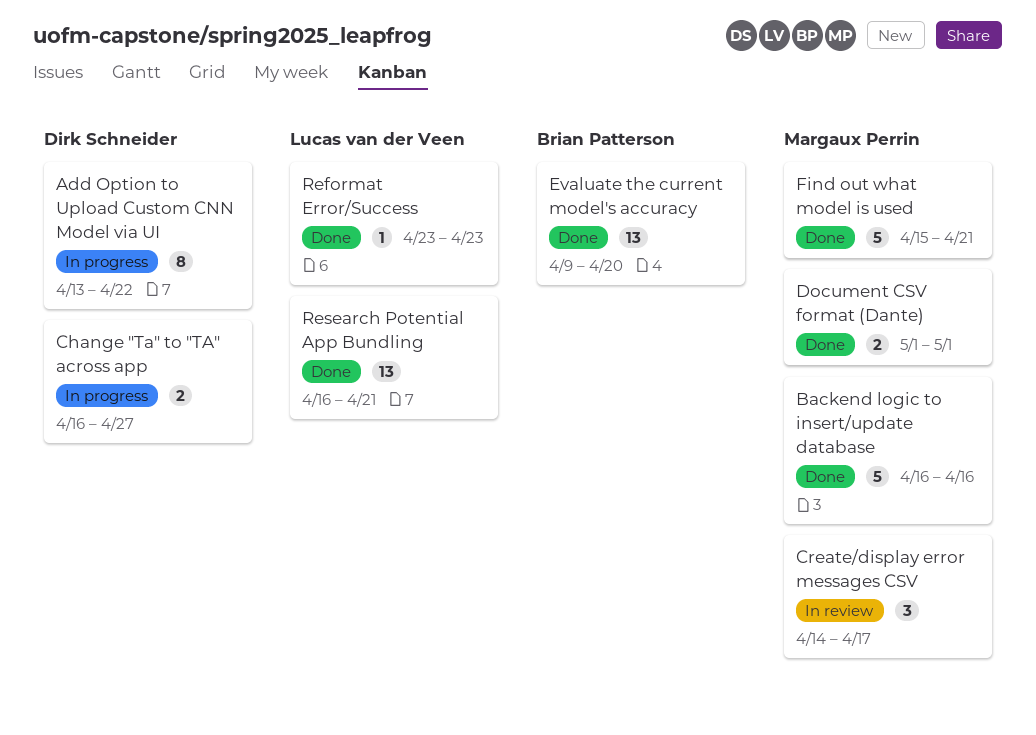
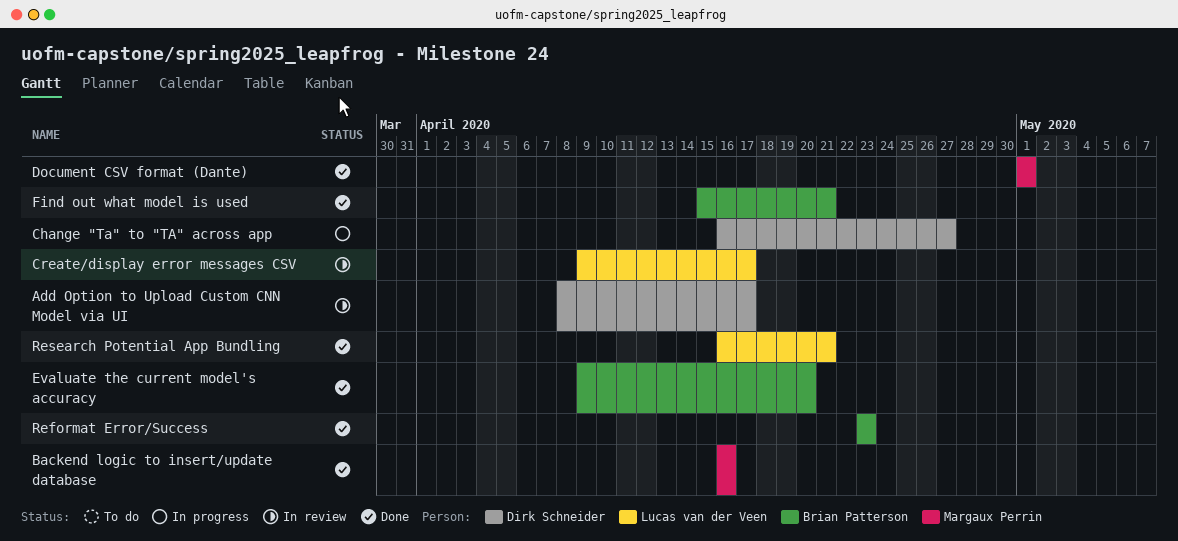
Add Option to Upload Custom CNN Model via UI, status: In progress -> In review
Add Option to Upload Custom CNN Model via UI, start: Apr 13 -> Apr 8
Add Option to Upload Custom CNN Model via UI, due: Apr 22 -> Apr 17
Create/display error messages CSV, owner: Margaux Perrin -> Lucas van der Veen
Create/display error messages CSV, start: Apr 14 -> Apr 9
Find out what model is used, owner: Margaux Perrin -> Brian Patterson
Reformat Error/Success, owner: Lucas van der Veen -> Brian Patterson

